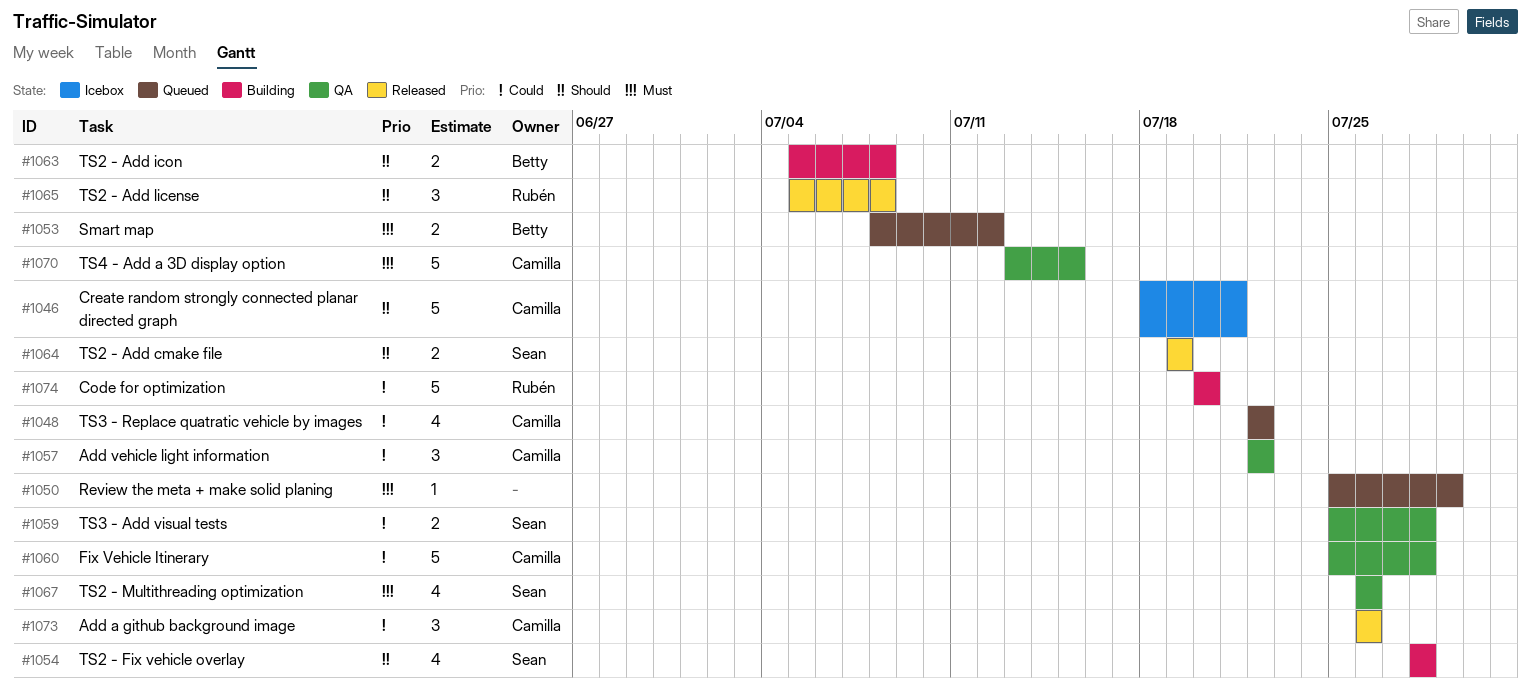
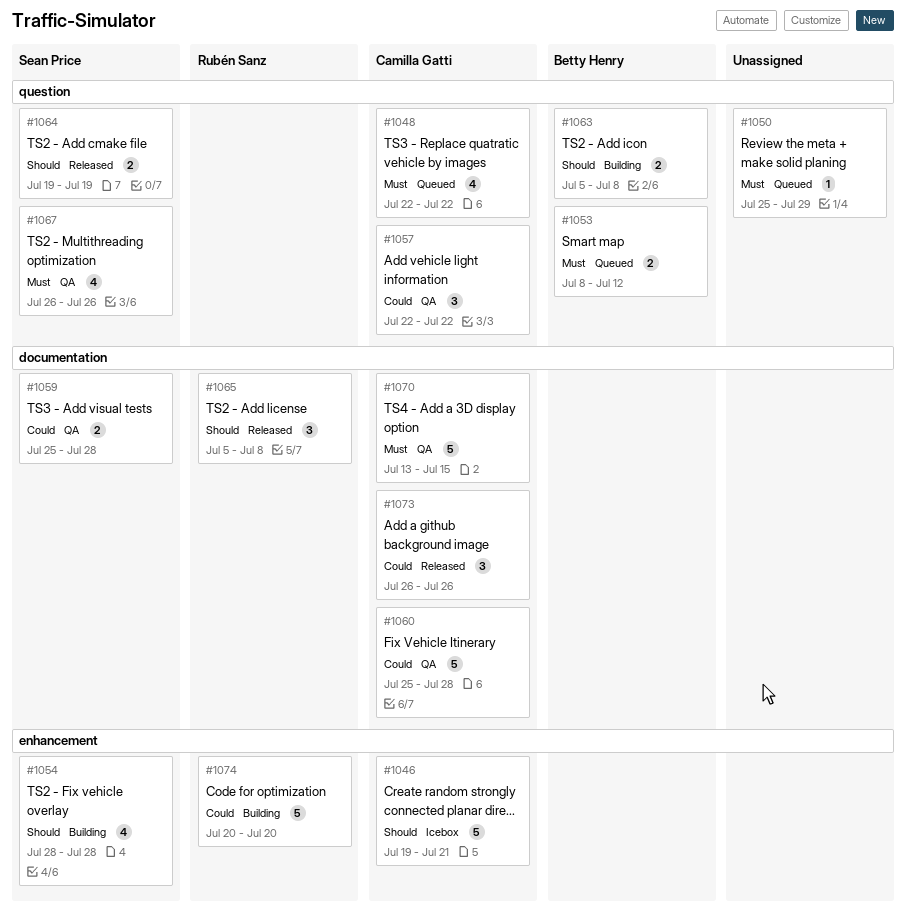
#1046, start: Jul 18 -> Jul 19
#1048, priority: Could -> Must

